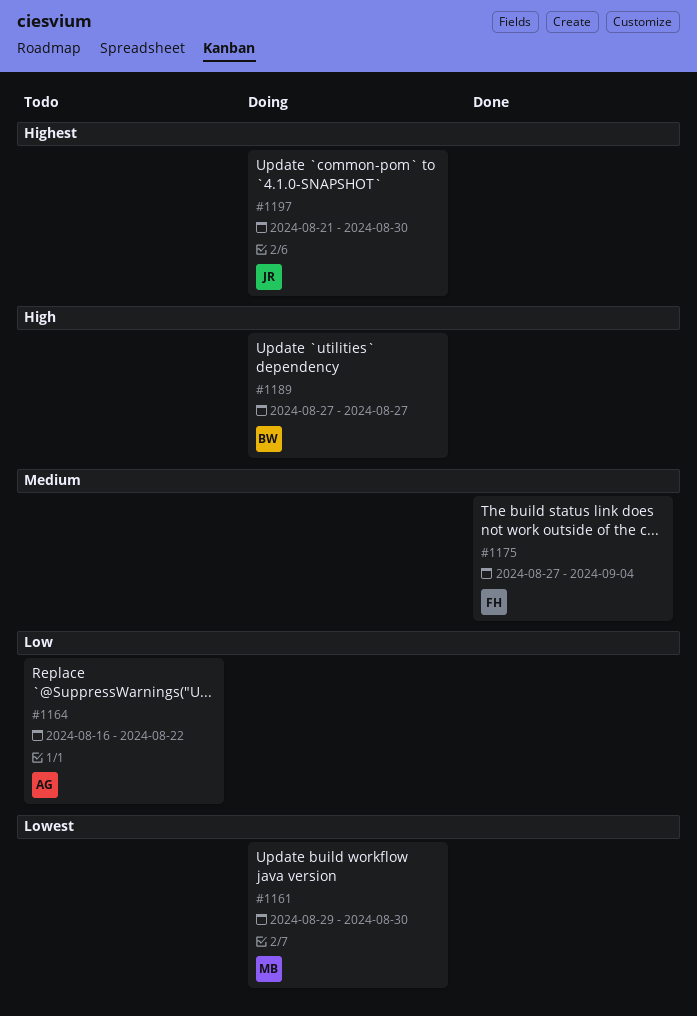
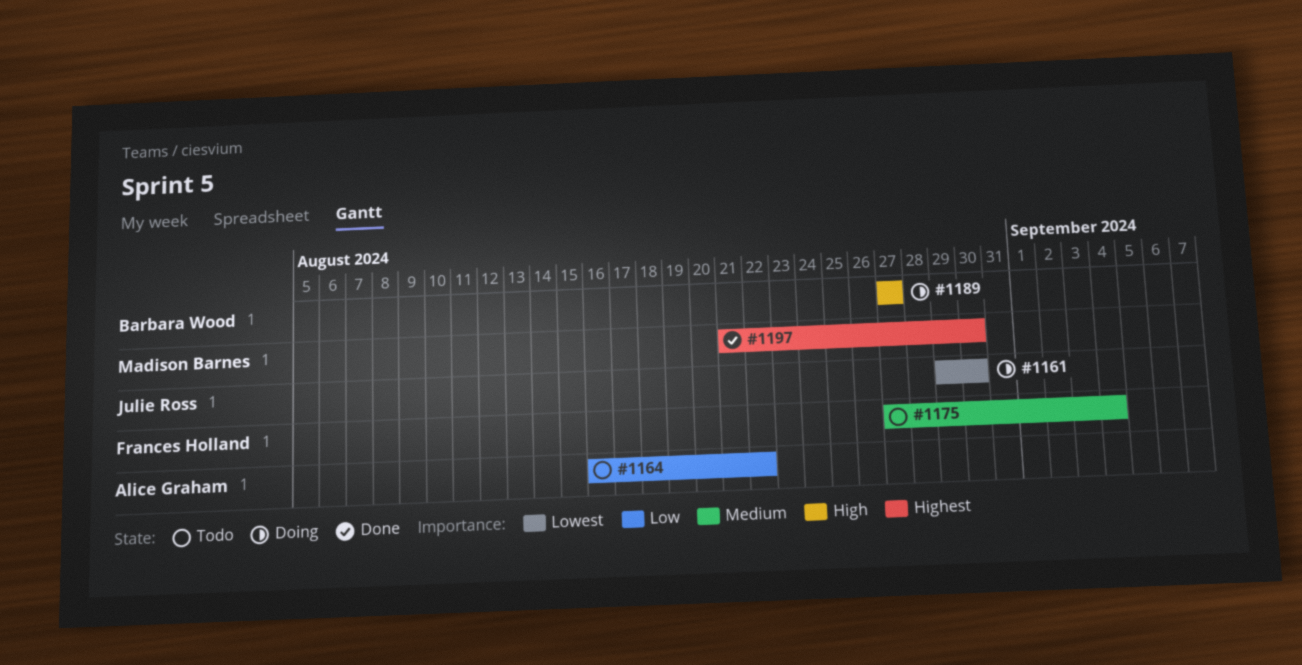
#1161, owner: Madison Barnes -> Julie Ross
#1175, status: Done -> Todo
#1197, status: Doing -> Done
#1197, owner: Julie Ross -> Madison Barnes

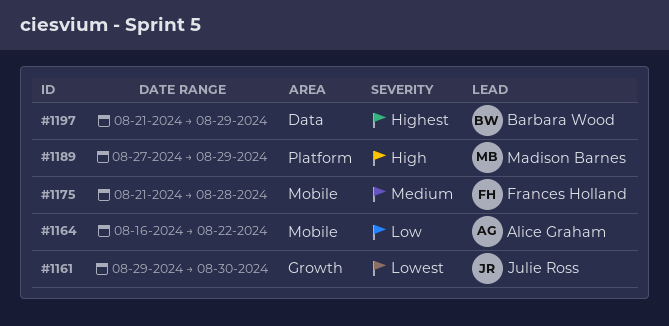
#1175, start: Aug 27 -> Aug 21
#1175, due: Sep 4 -> Aug 28
#1189, owner: Barbara Wood -> Madison Barnes
#1189, due: Aug 27 -> Aug 29
#1197, owner: Madison Barnes -> Barbara Wood
#1197, due: Aug 30 -> Aug 29

